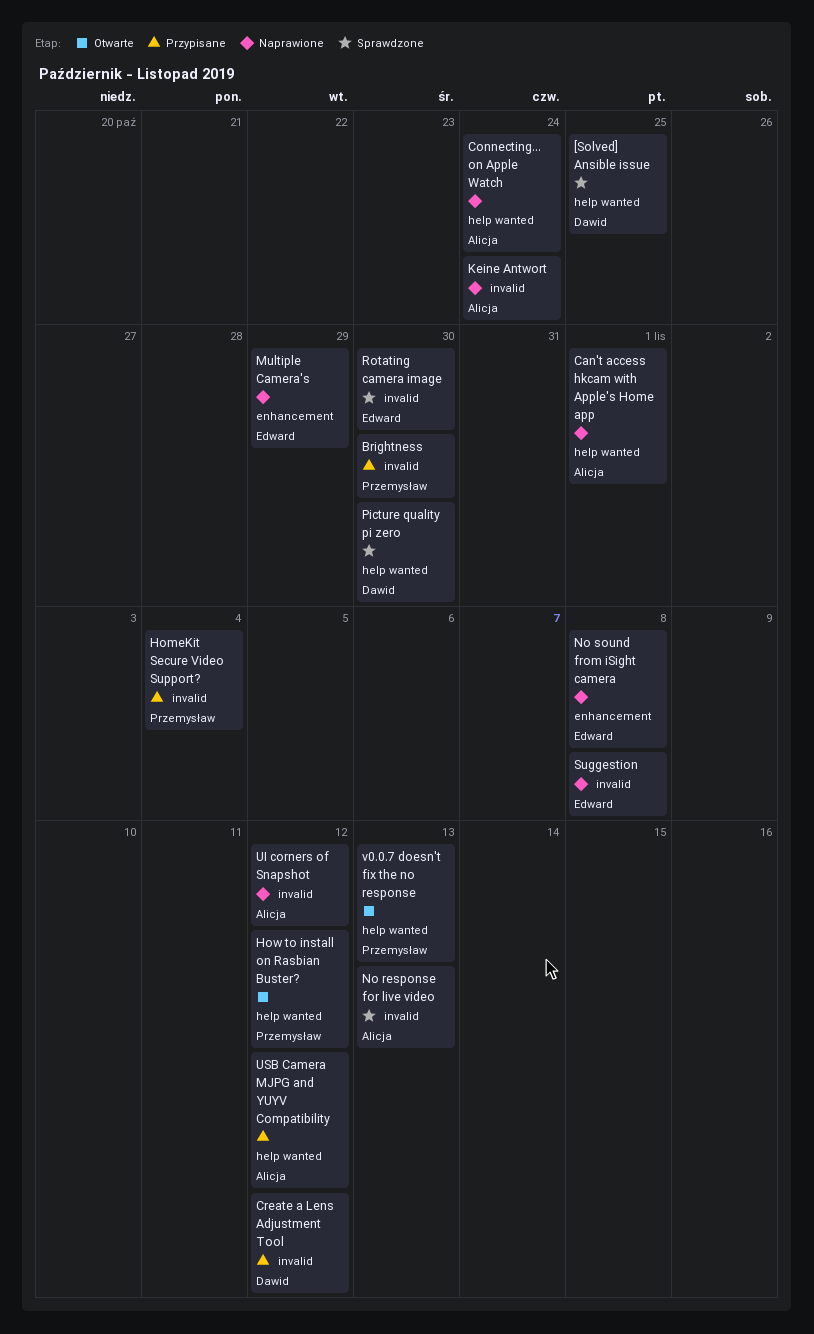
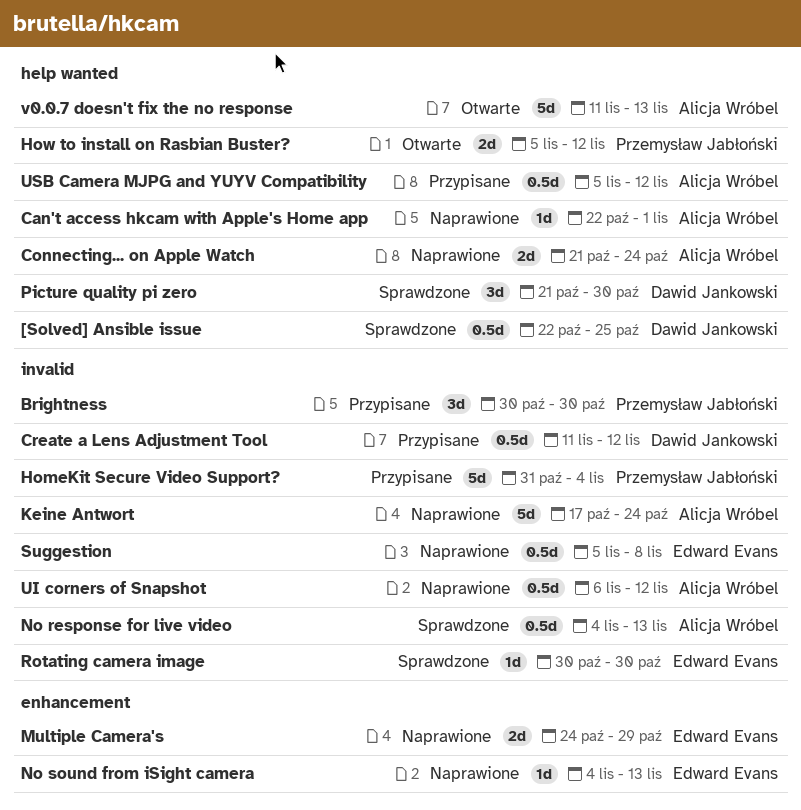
No sound from iSight camera, due: Nov 8 -> Nov 13
v0.0.7 doesn't fix the no response, owner: Przemysław Jabłoński -> Alicja Wróbel

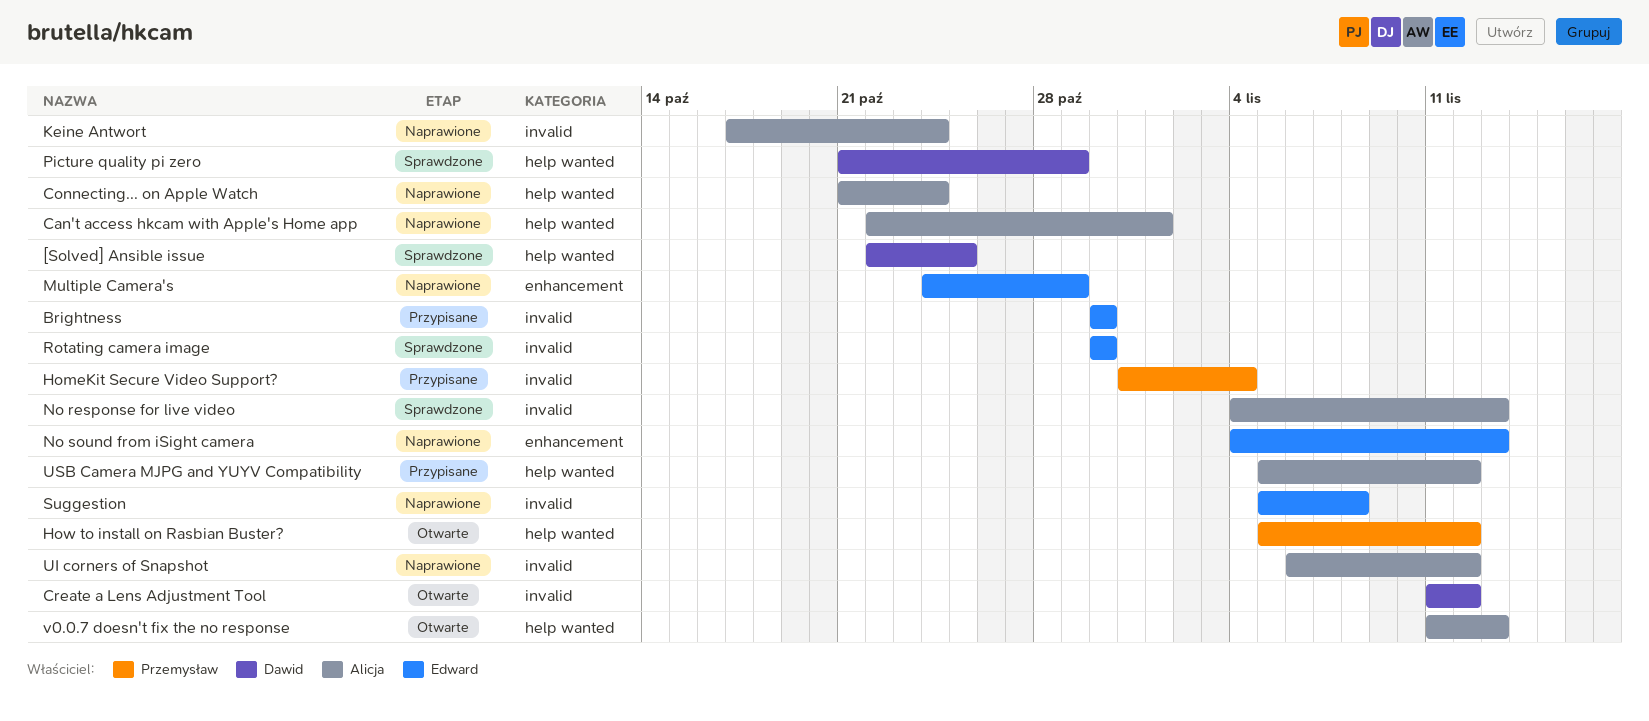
Brightness, owner: Przemysław Jabłoński -> Edward Evans
Create a Lens Adjustment Tool, status: Przypisane -> Otwarte
Picture quality pi zero, due: Oct 30 -> Oct 29

